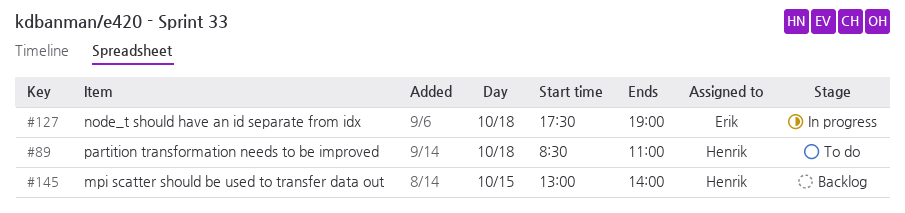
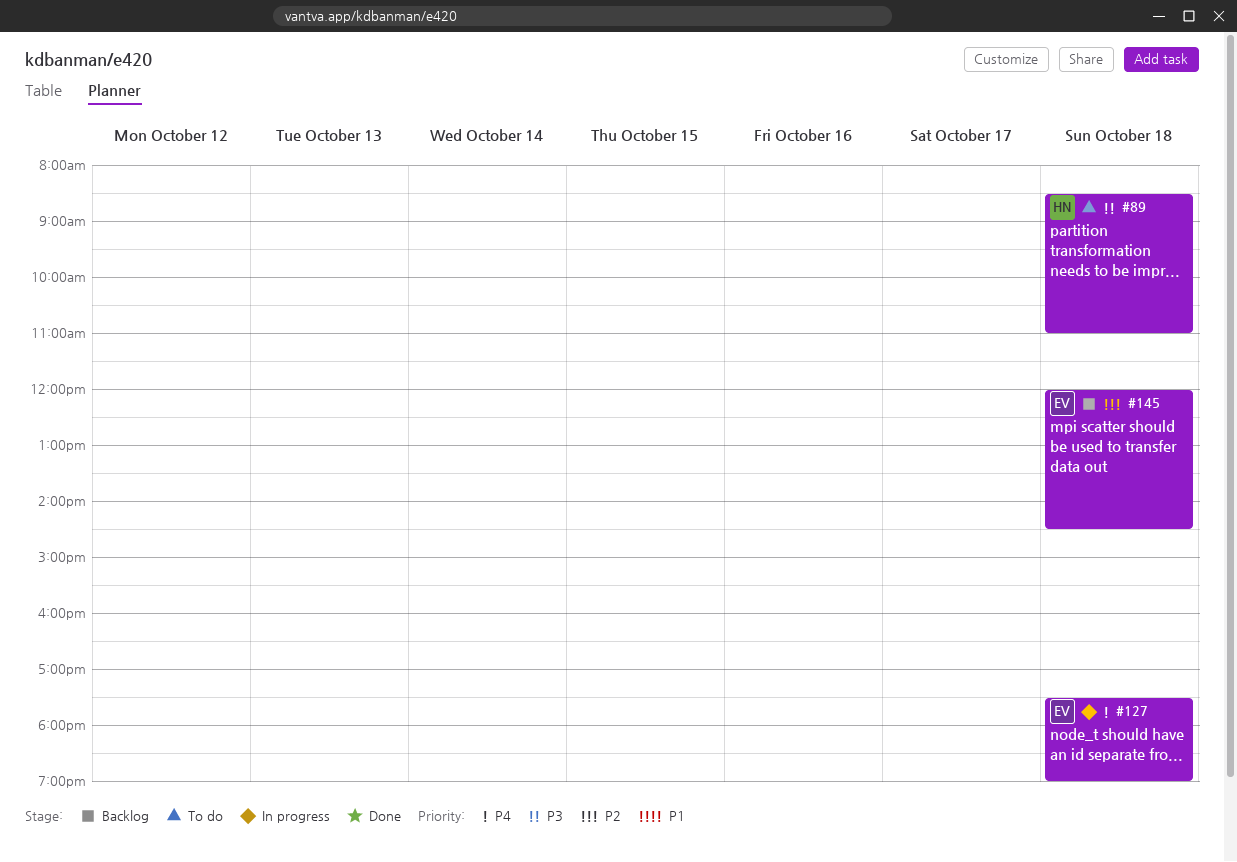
#145, owner: Henrik -> Erik
#145, day: Oct 15 -> Oct 18
#145, begins: 13:00 -> 12:00
#145, ends: 14:00 -> 14:30

